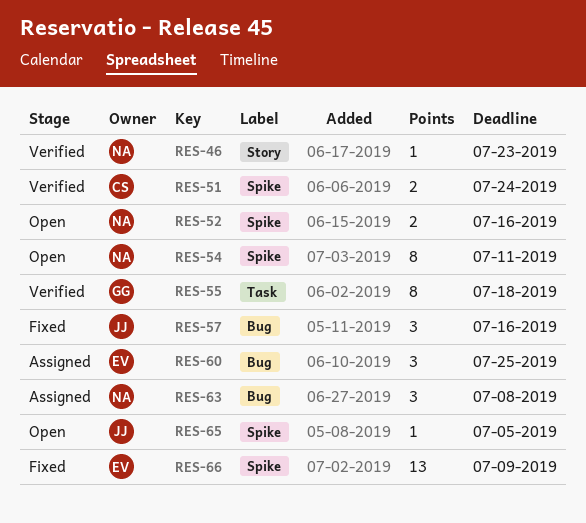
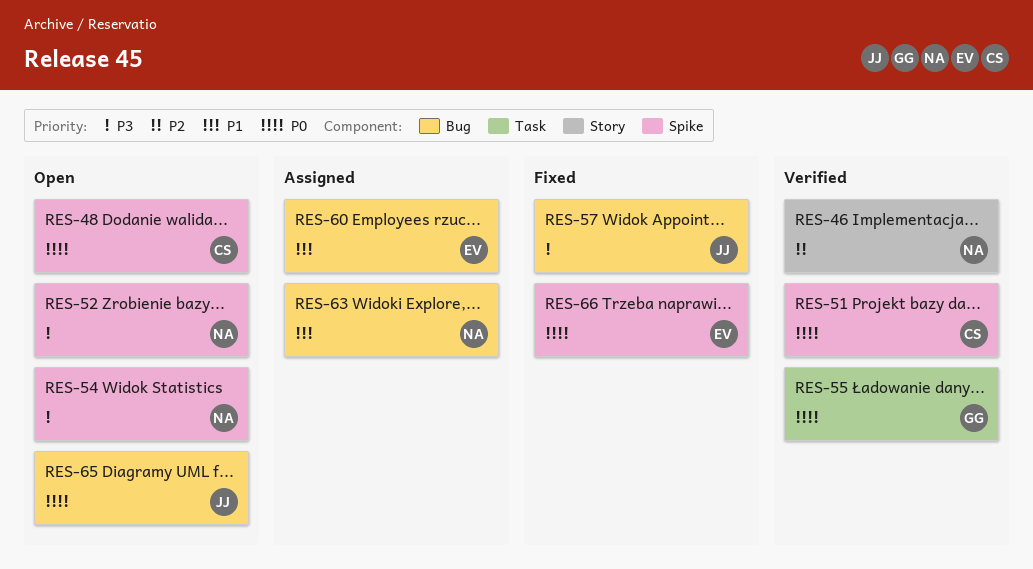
RES-48: none -> present
RES-65, label: Spike -> Bug

